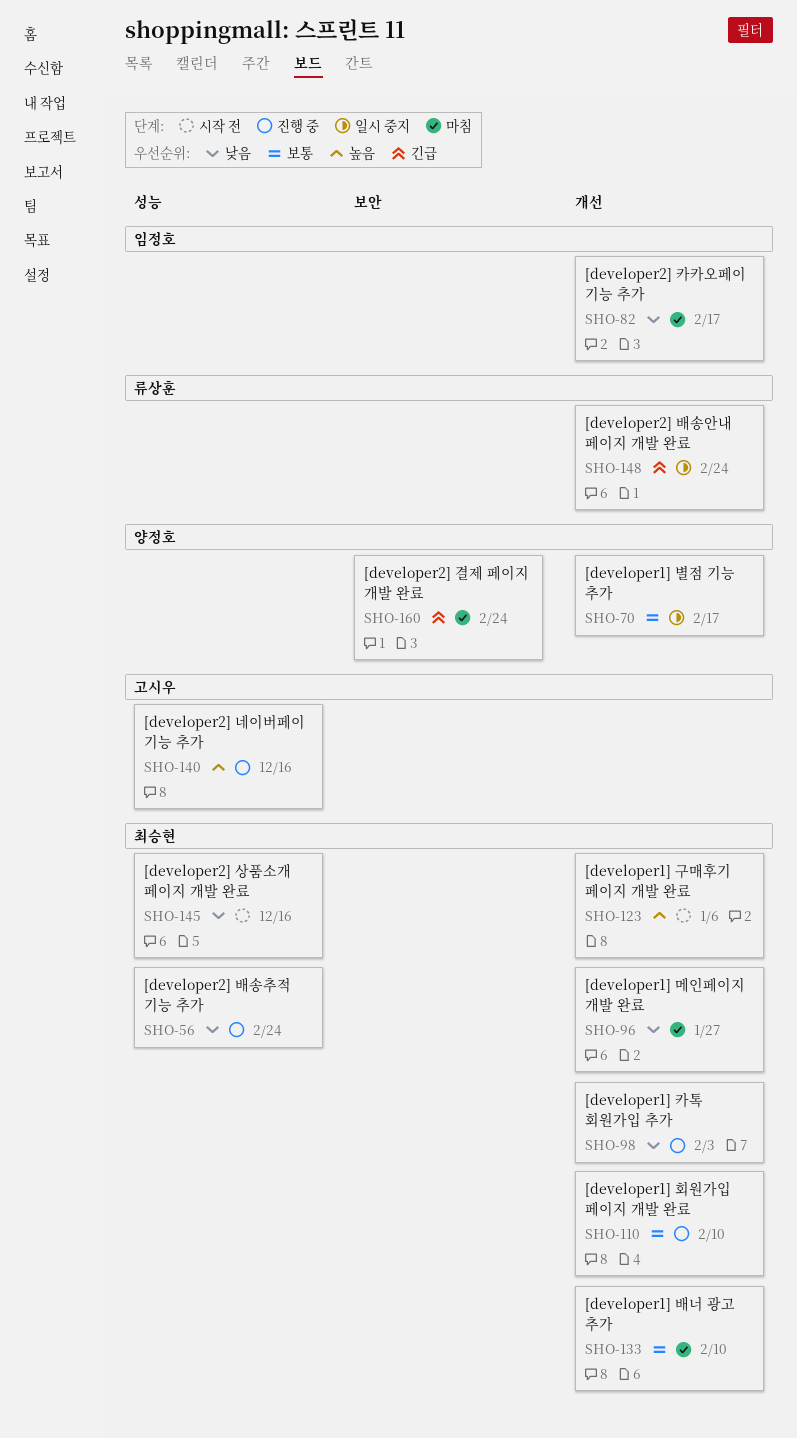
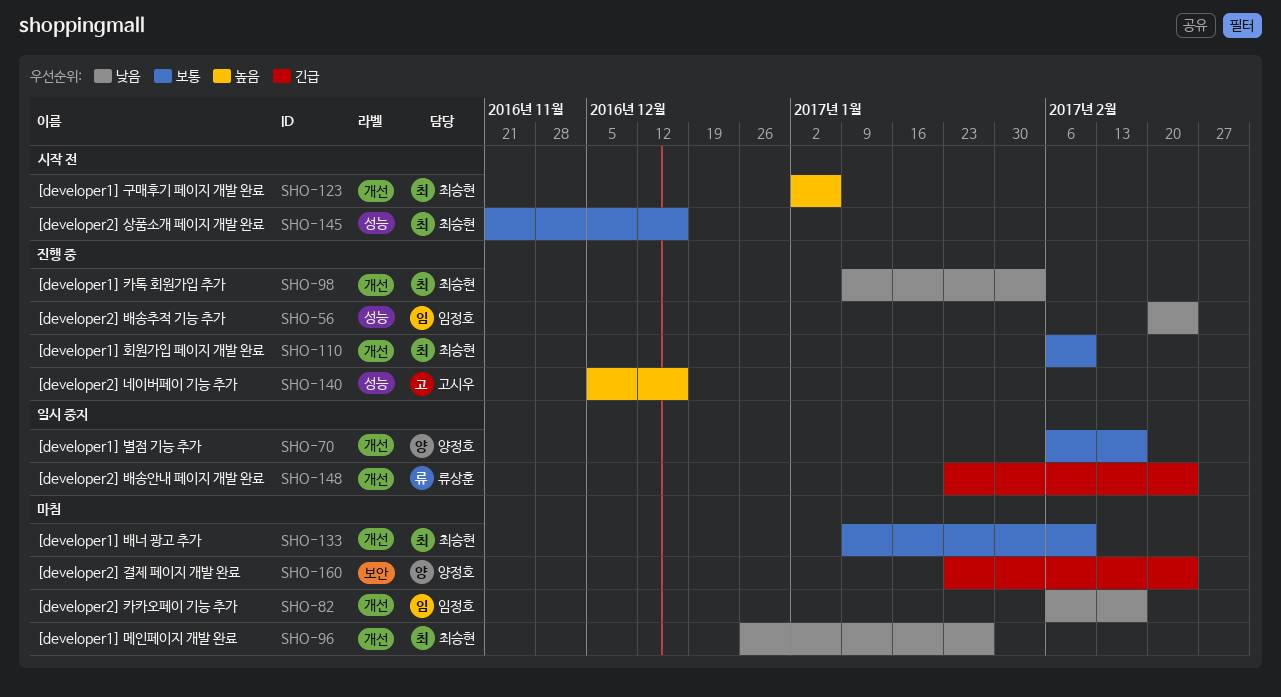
SHO-56, owner: 최승현 -> 임정호
SHO-145, priority: 낮음 -> 보통

